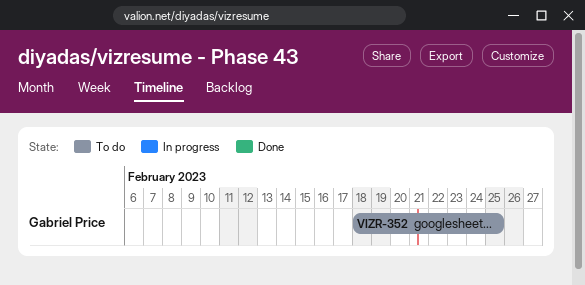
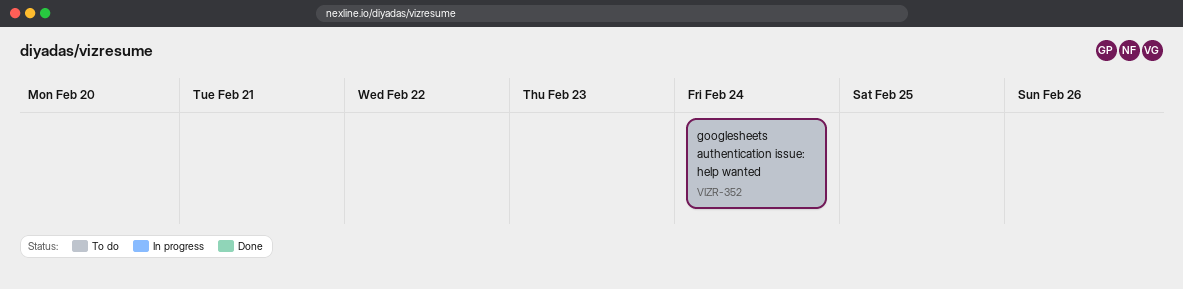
VIZR-352, due: Feb 25 -> Feb 24

